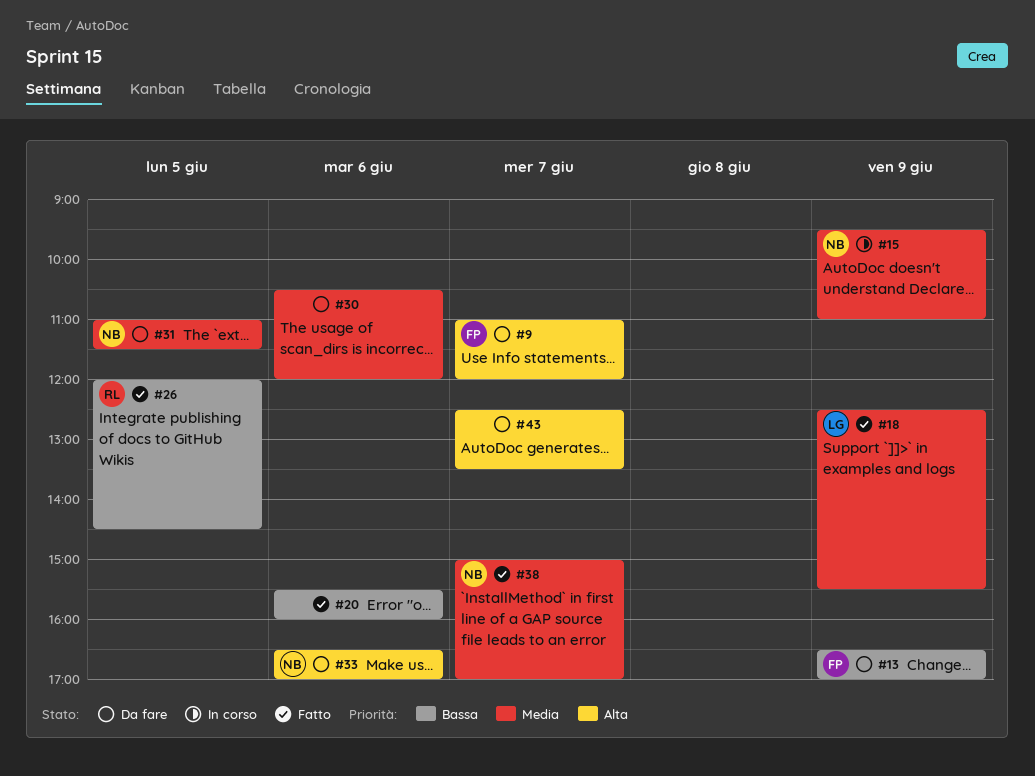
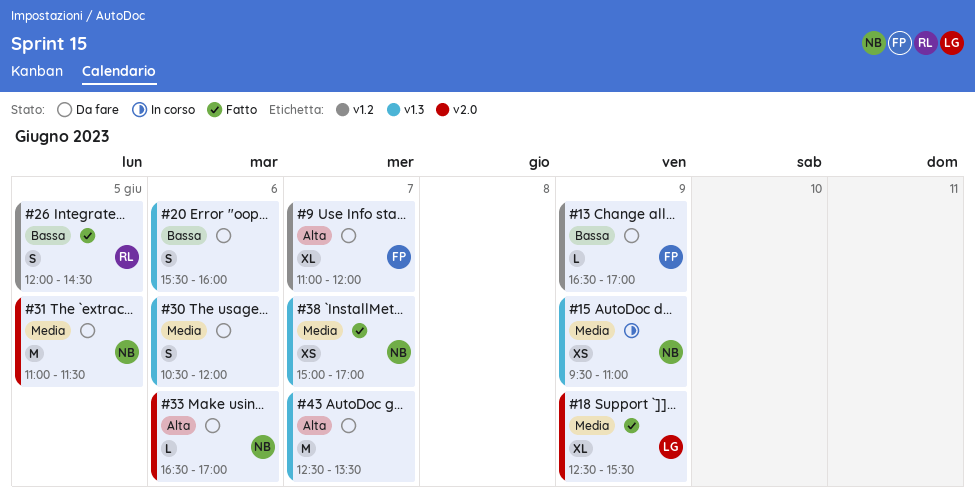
#20, status: Fatto -> Da fare

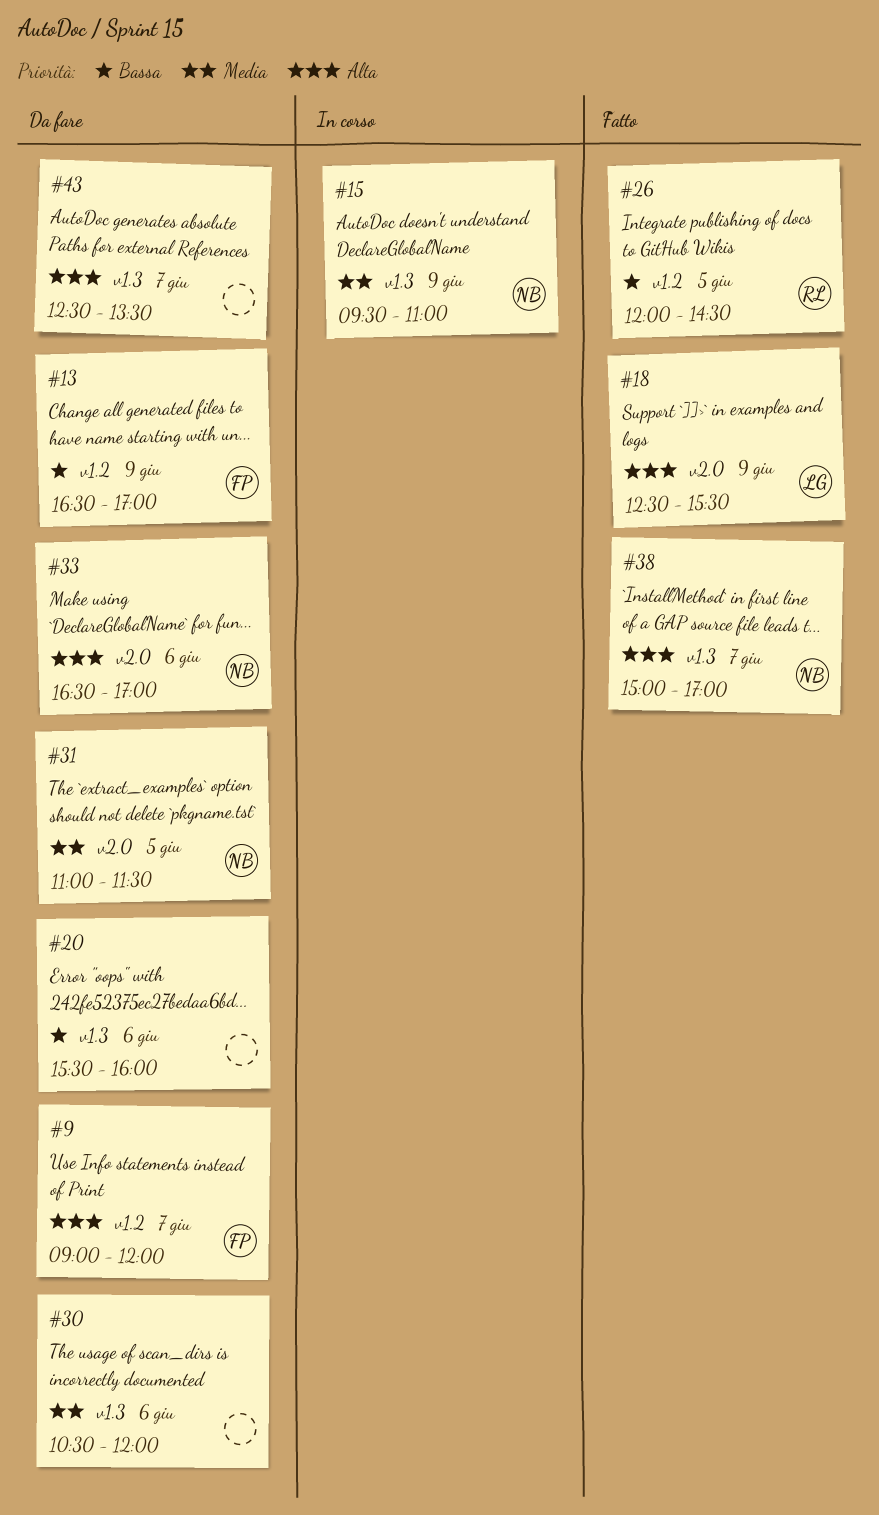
#9, begins: 11:00 -> 09:00
#18, priority: Media -> Alta
#38, priority: Media -> Alta

